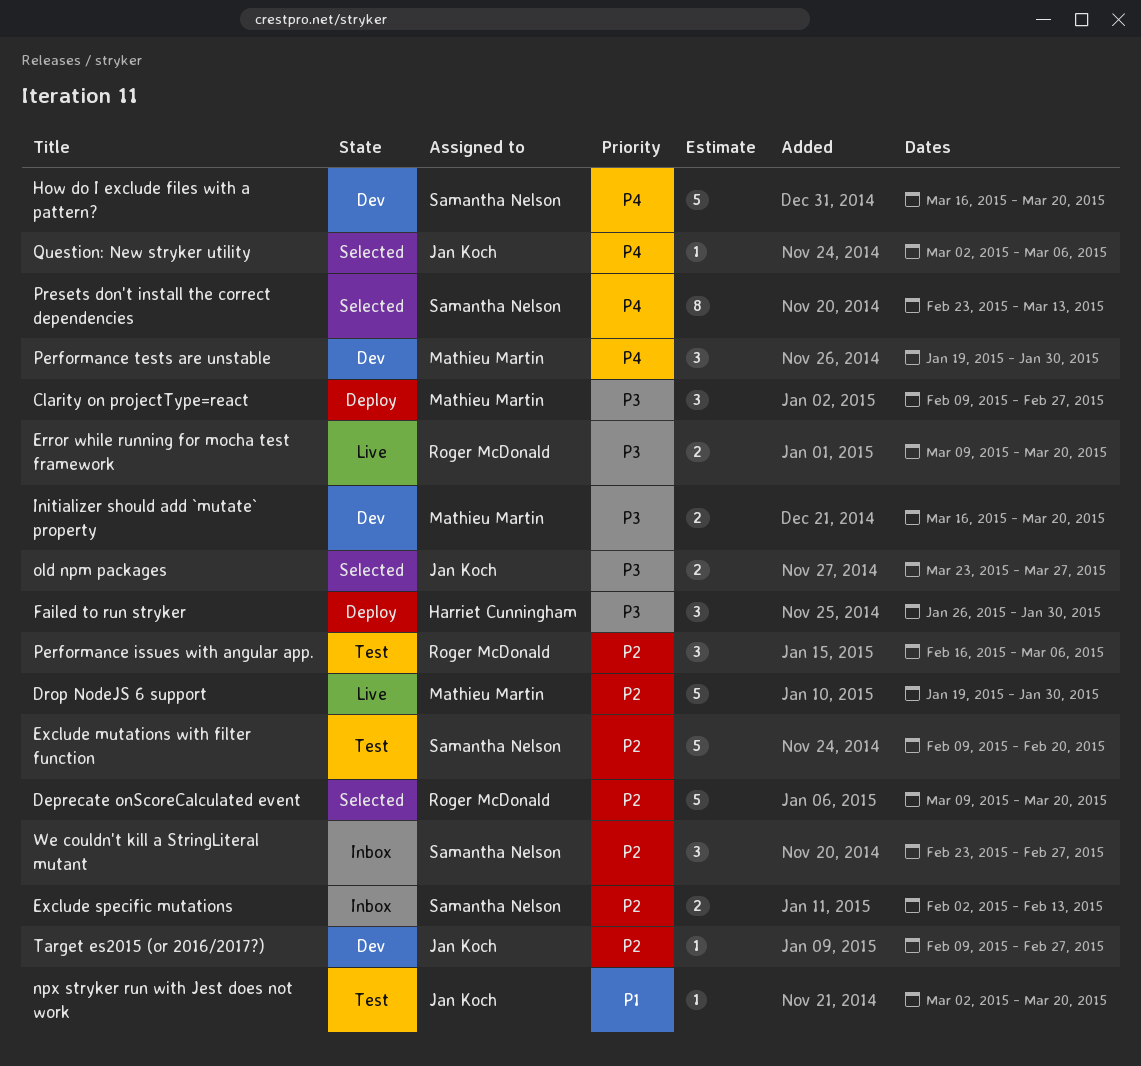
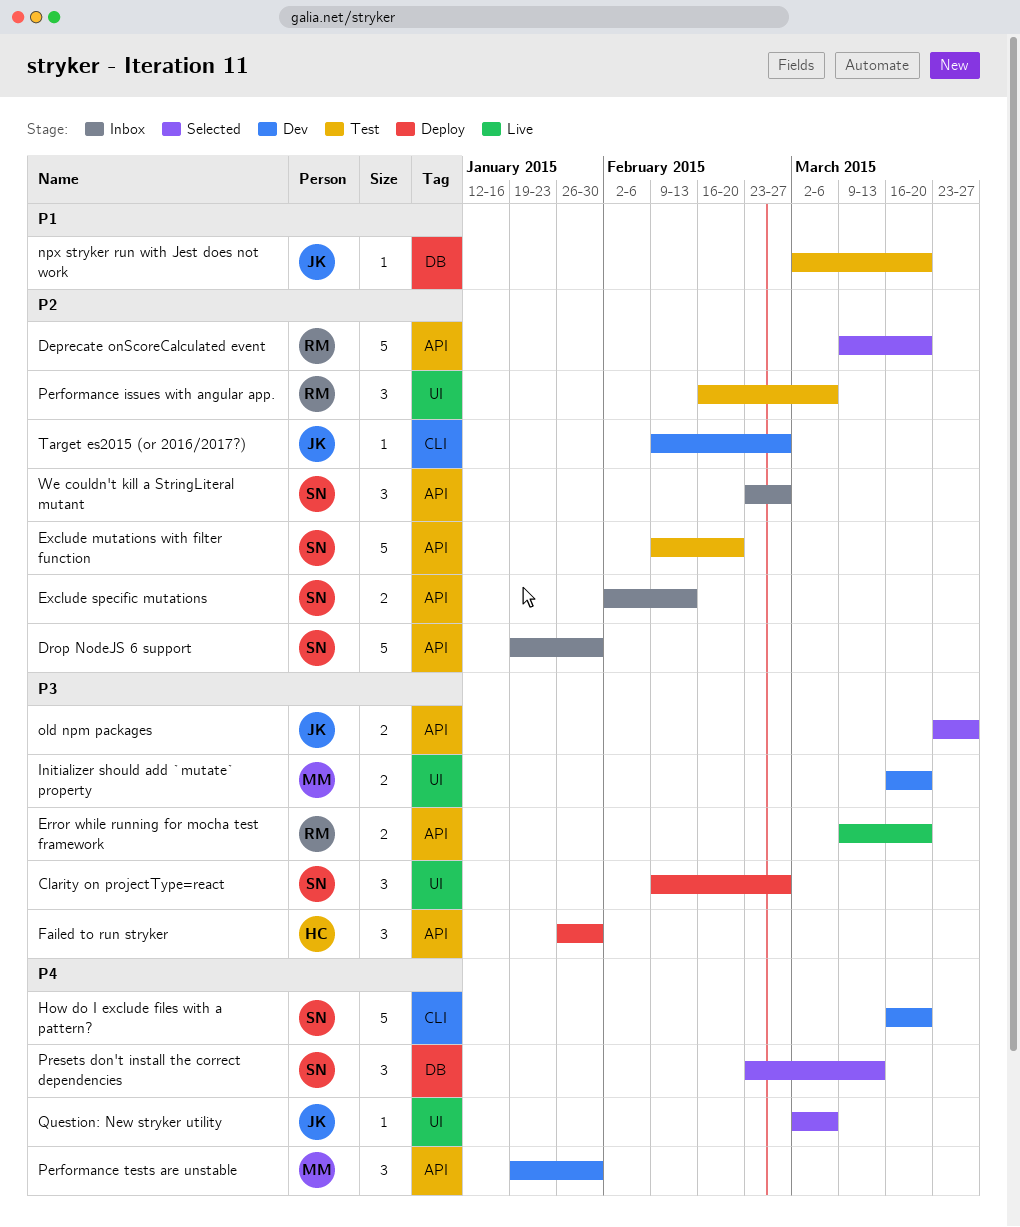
Clarity on projectType=react, owner: Mathieu Martin -> Samantha Nelson
Drop NodeJS 6 support, status: Live -> Inbox
Drop NodeJS 6 support, owner: Mathieu Martin -> Samantha Nelson
Presets don't install the correct dependencies, estimate: 8 -> 3

